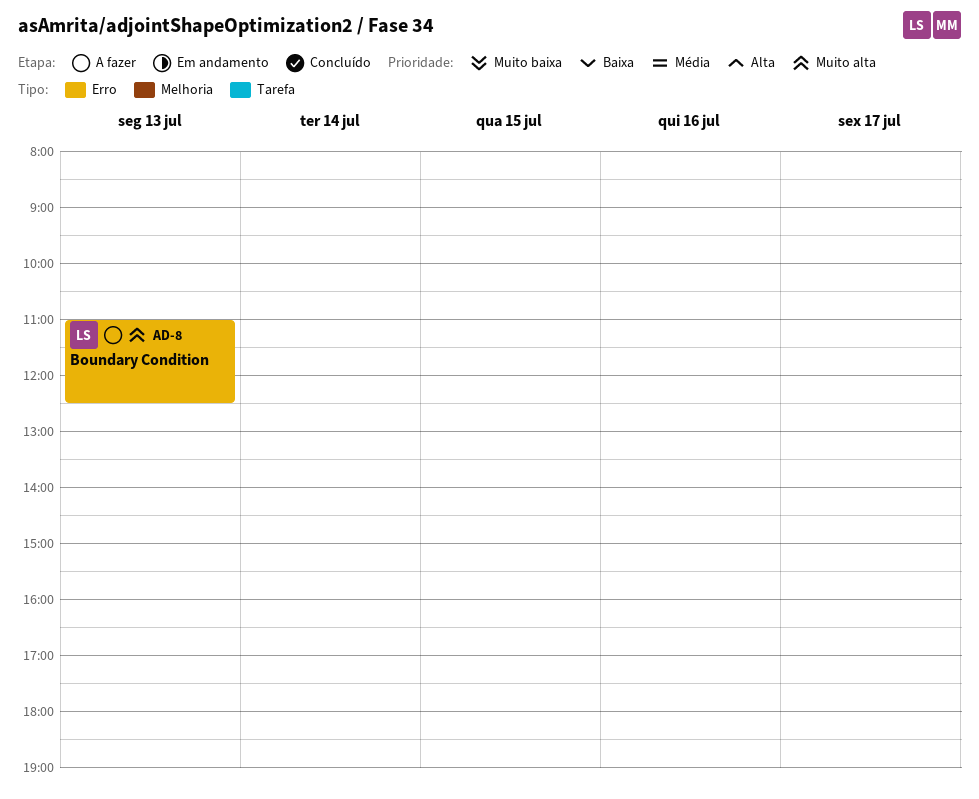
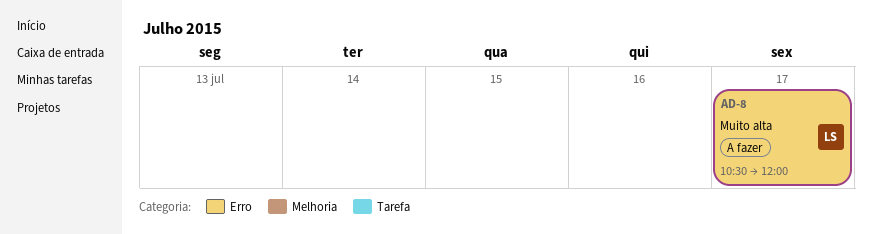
AD-8, day: Jul 13 -> Jul 17
AD-8, begins: 11:00 -> 10:30
AD-8, ends: 12:30 -> 12:00

